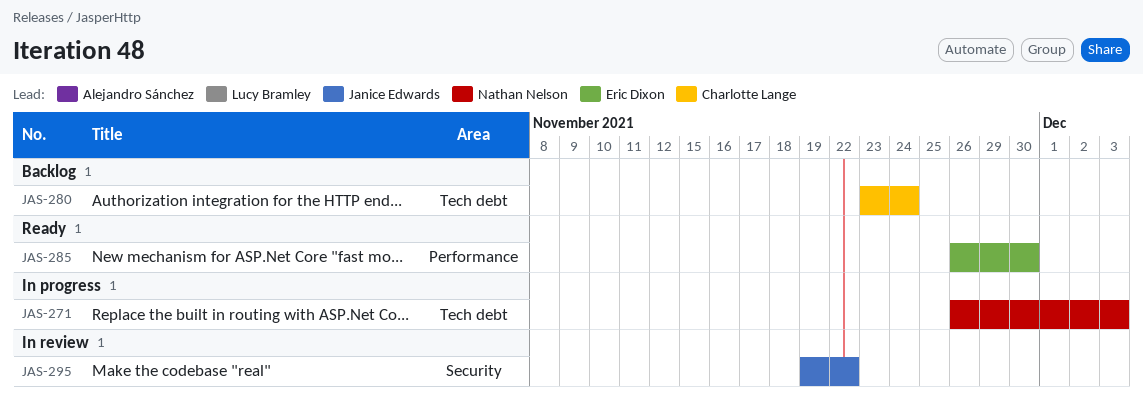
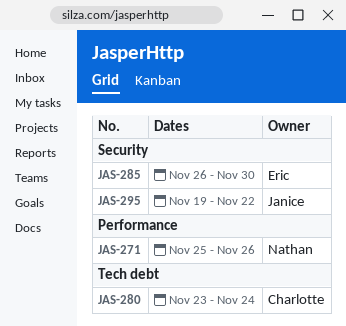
JAS-271, label: Tech debt -> Performance
JAS-271, start: Nov 26 -> Nov 25
JAS-271, due: Dec 3 -> Nov 26
JAS-285, label: Performance -> Security

